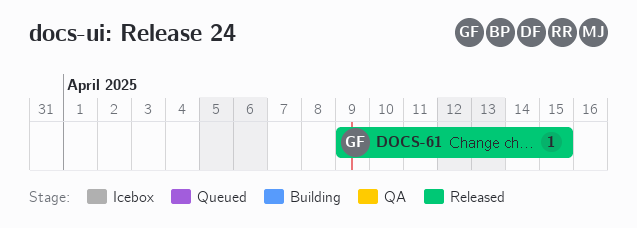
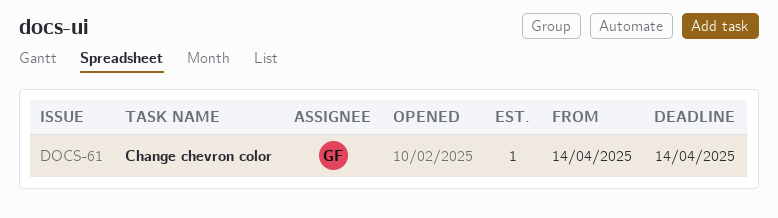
DOCS-61, start: Apr 9 -> Apr 14
DOCS-61, due: Apr 15 -> Apr 14

